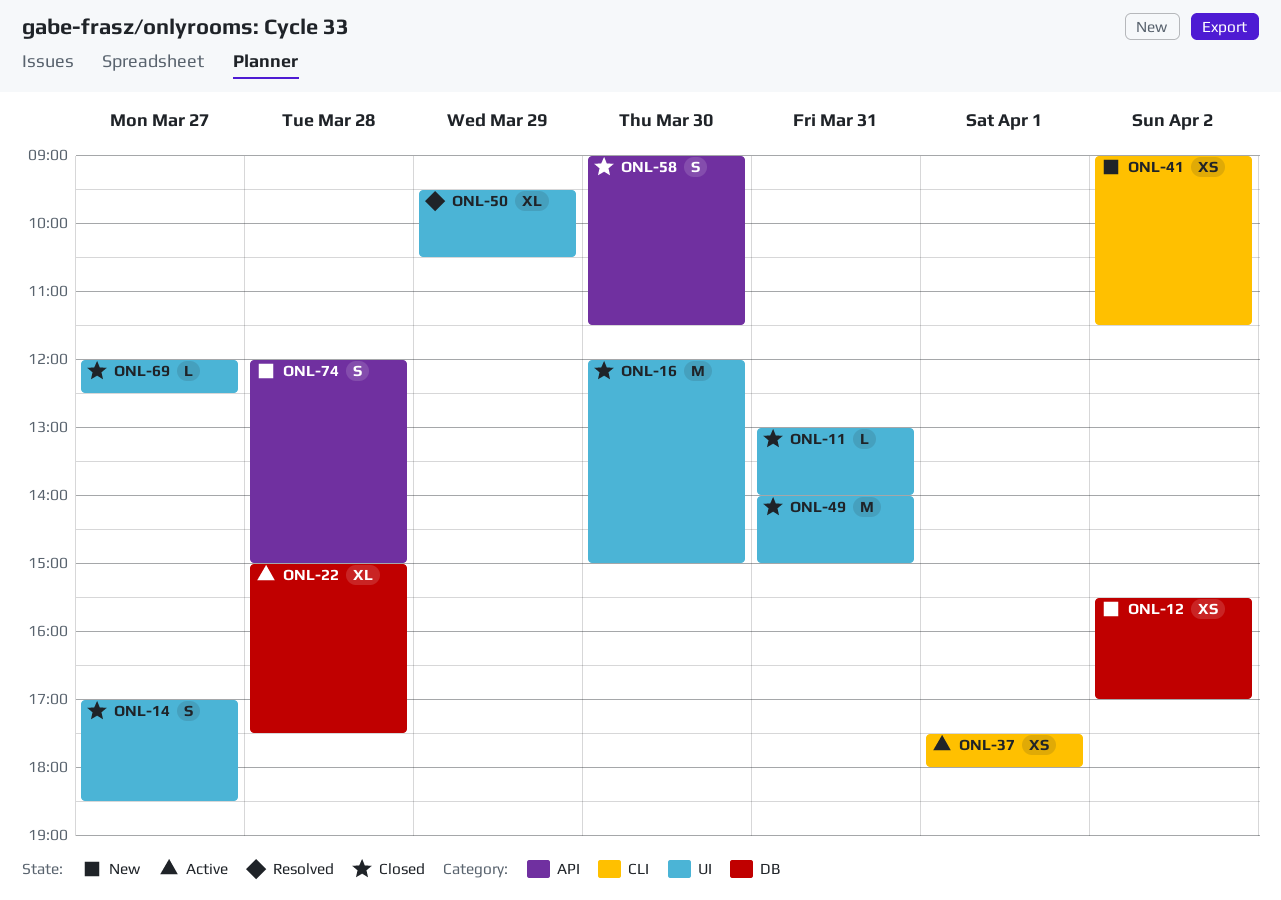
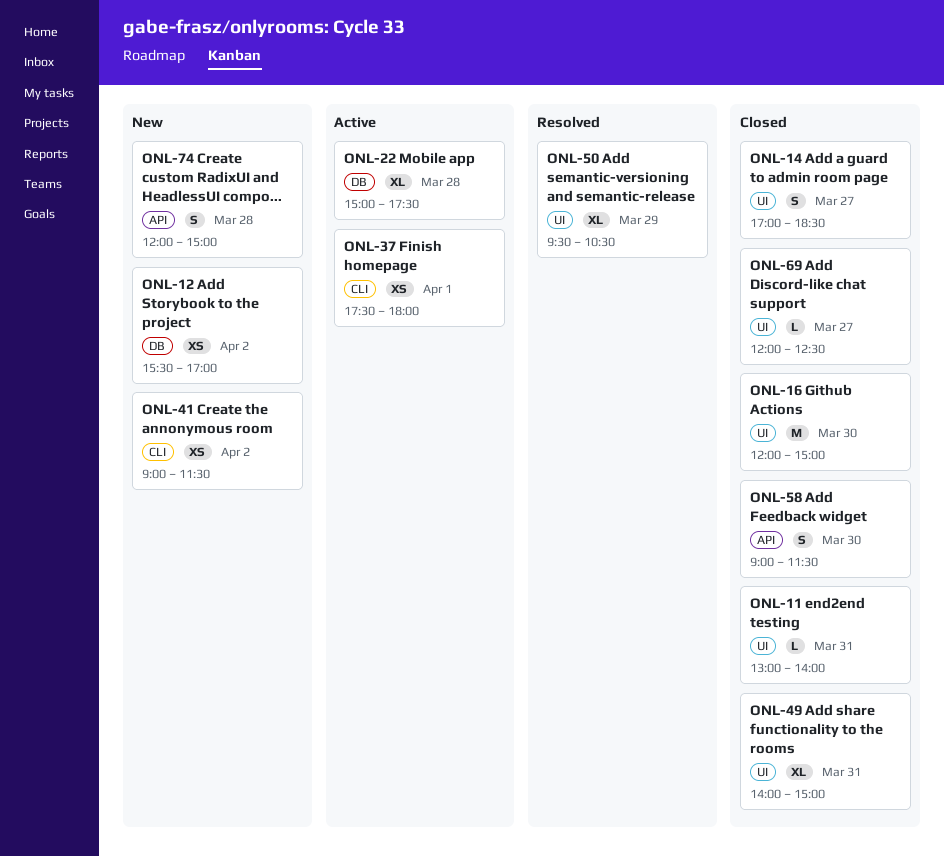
ONL-49, estimate: M -> XL

